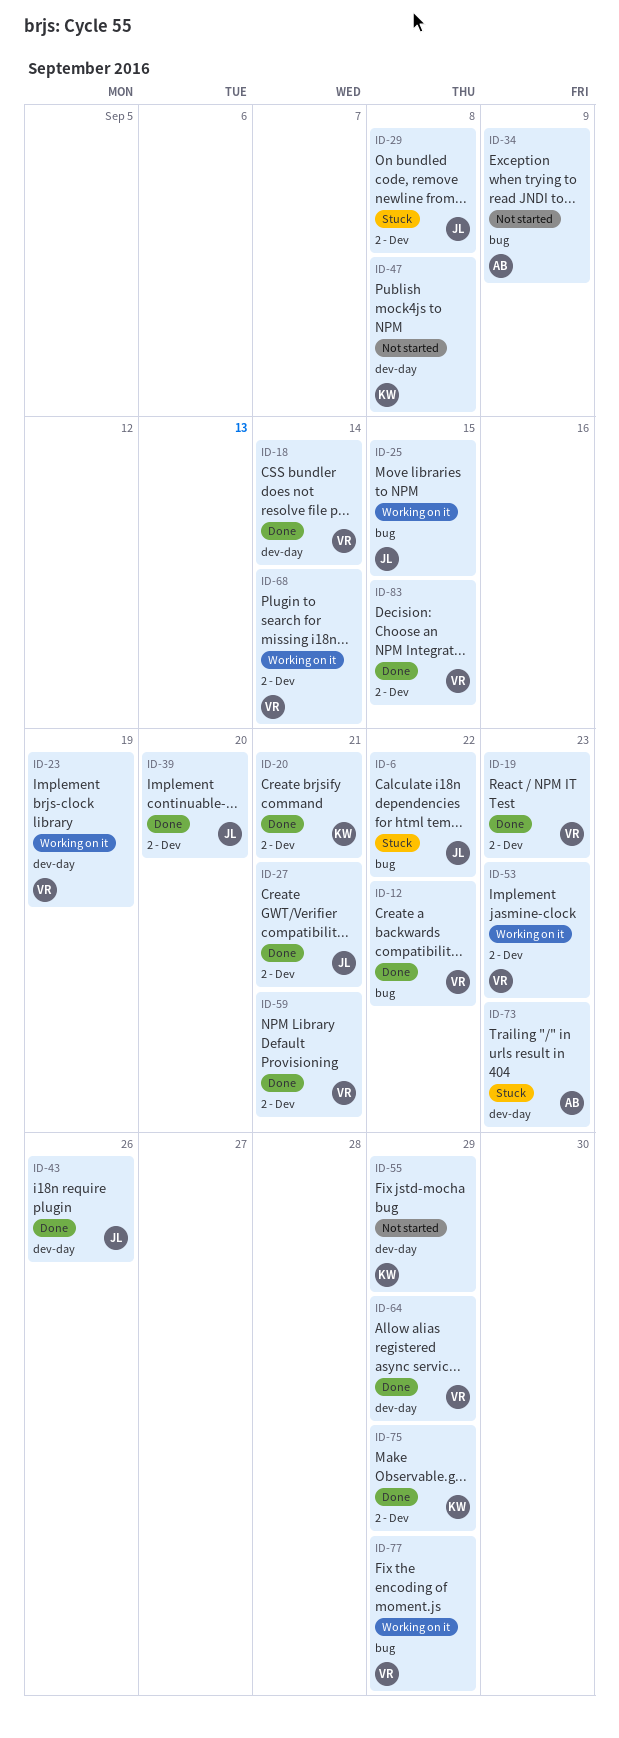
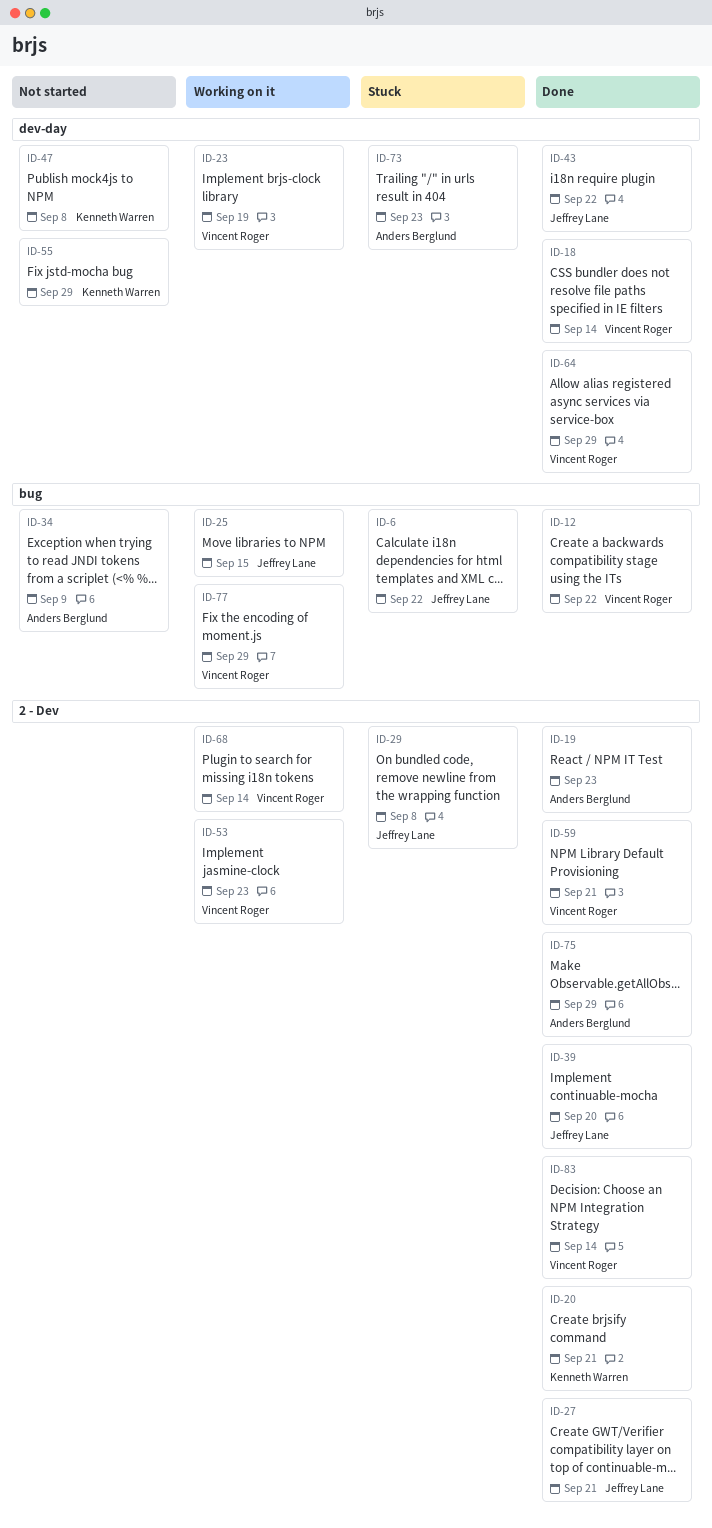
ID-19, owner: Vincent Roger -> Anders Berglund
ID-43, due: Sep 26 -> Sep 22
ID-75, owner: Kenneth Warren -> Anders Berglund
ID-83, due: Sep 15 -> Sep 14

